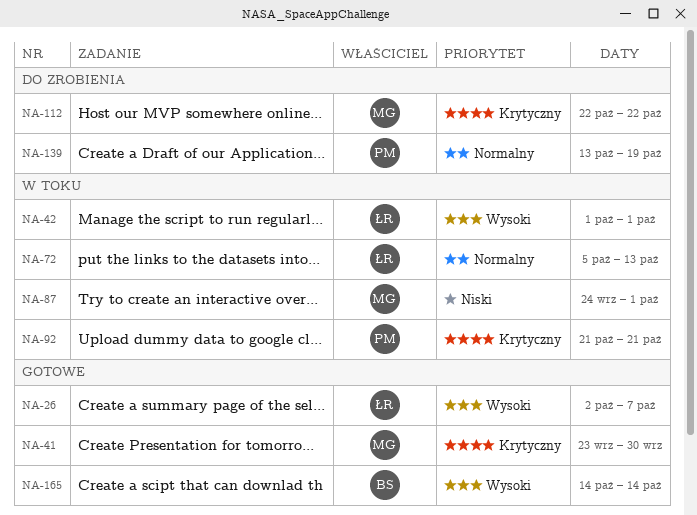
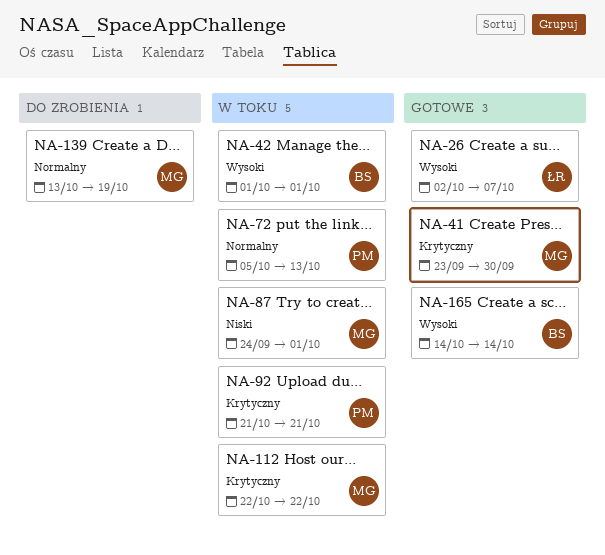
NA-42, owner: ŁR -> BS
NA-72, owner: ŁR -> PM
NA-112, status: Do zrobienia -> W toku
NA-139, owner: PM -> MG

